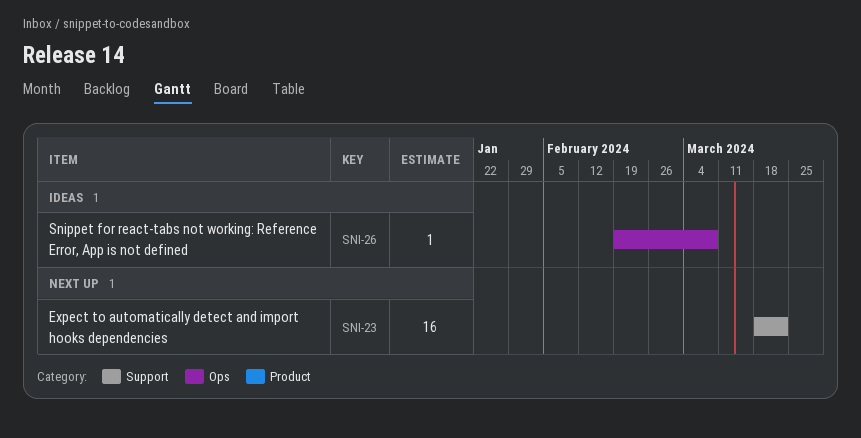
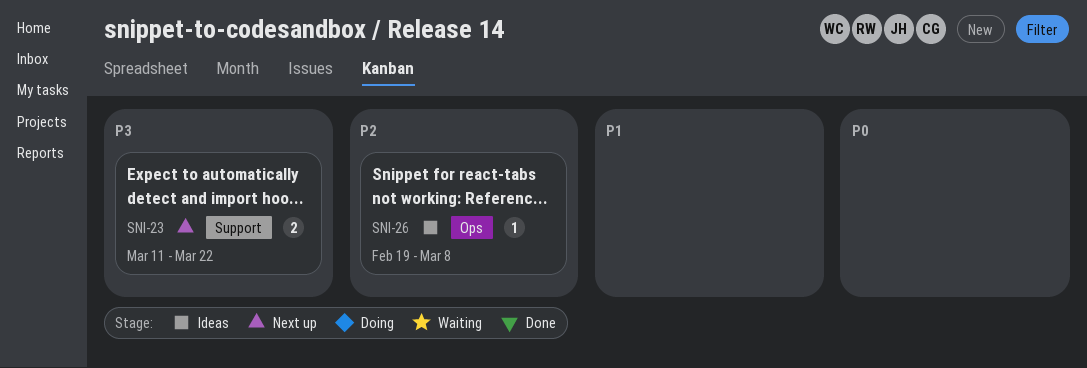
SNI-23, estimate: 16 -> 2
SNI-23, start: Mar 18 -> Mar 11

